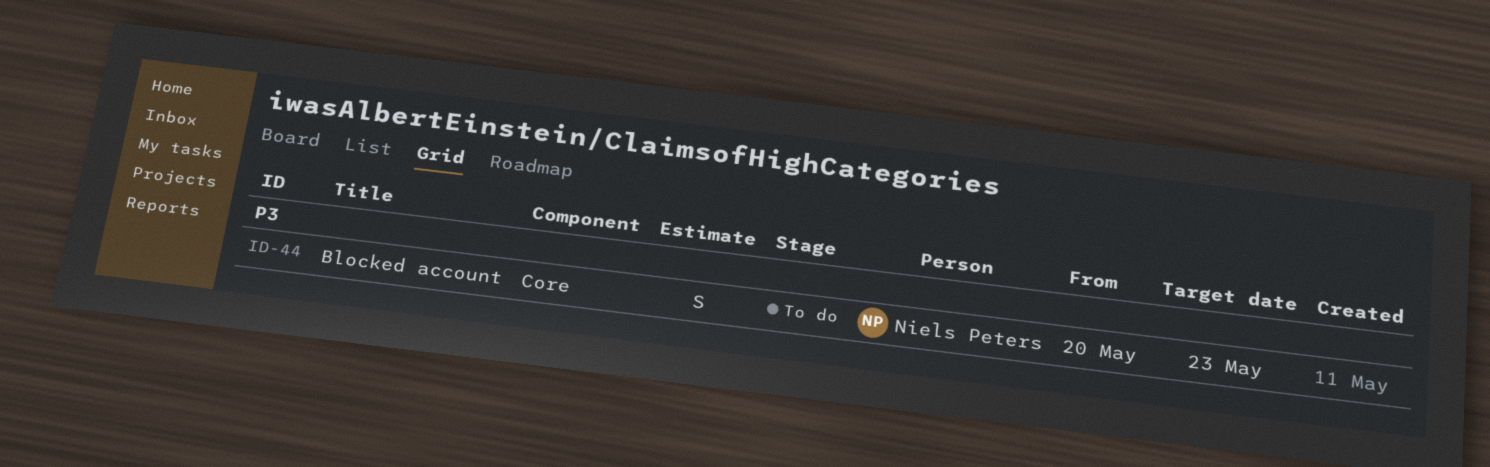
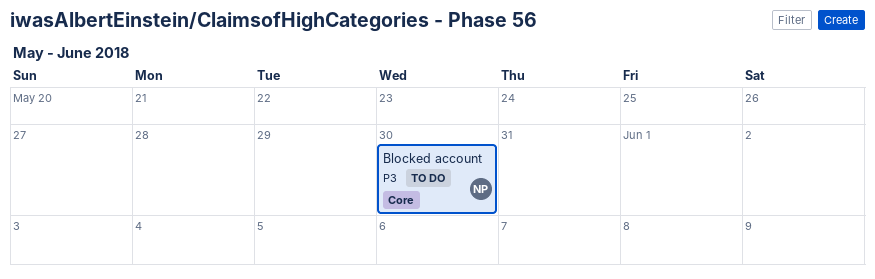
Blocked account, due: May 23 -> May 30

